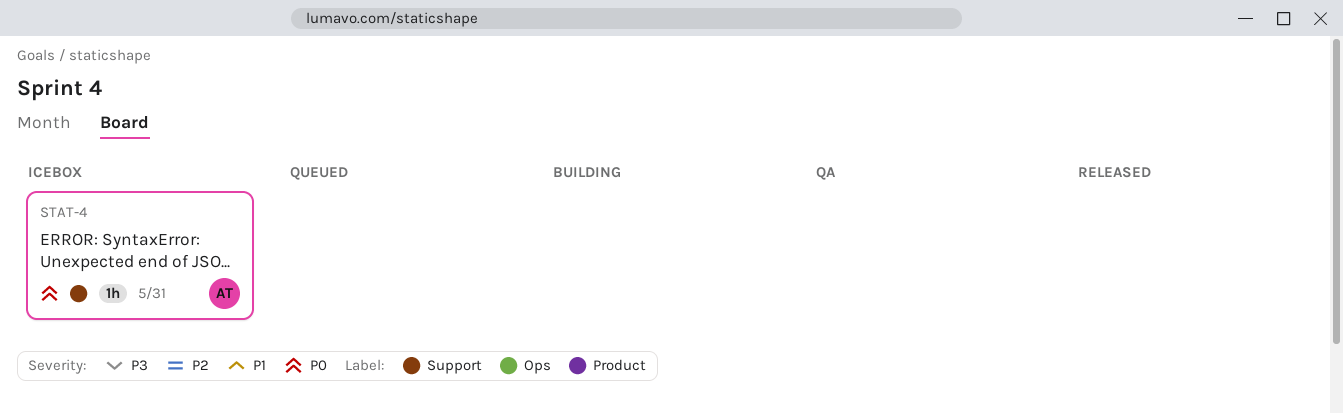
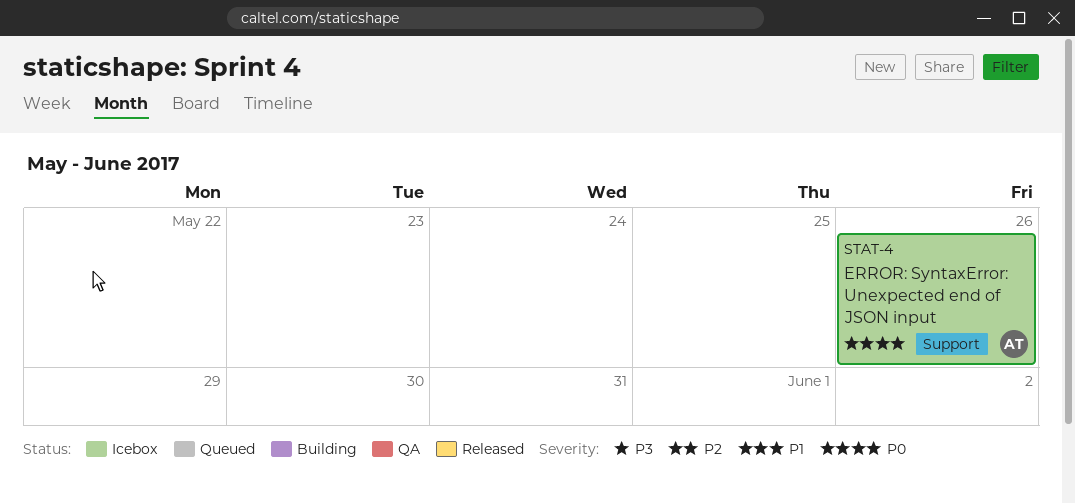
STAT-4, due: May 31 -> May 26

